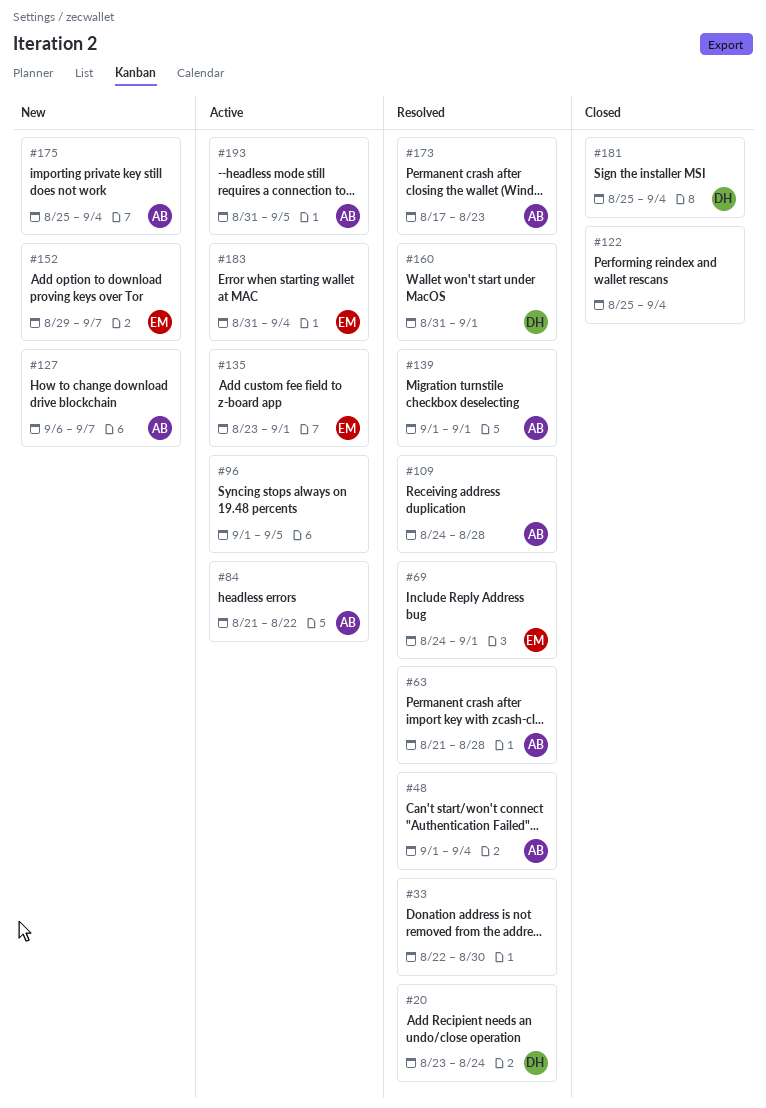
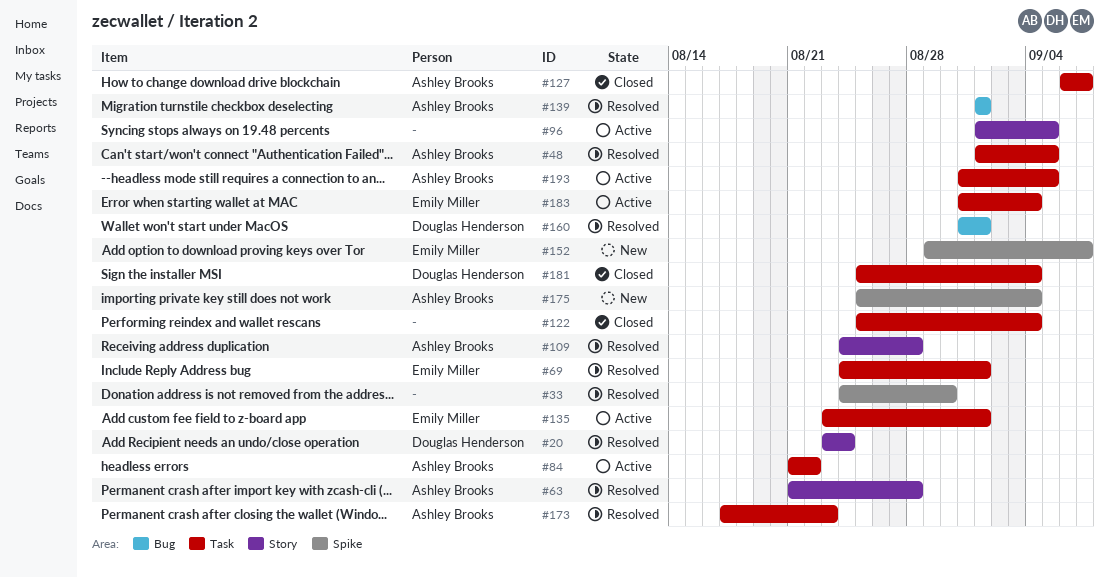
#33, start: Aug 22 -> Aug 24
#48, due: Sep 4 -> Sep 5
#127, status: New -> Closed

